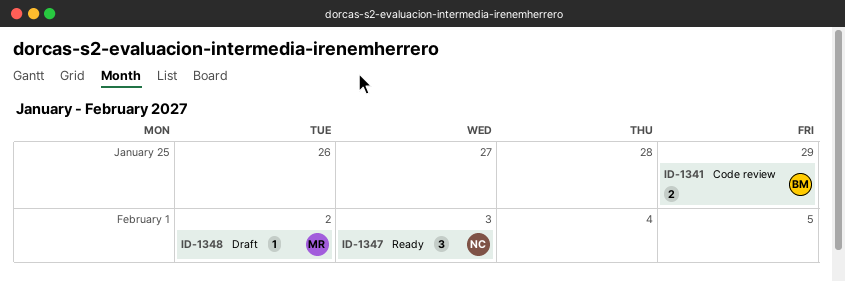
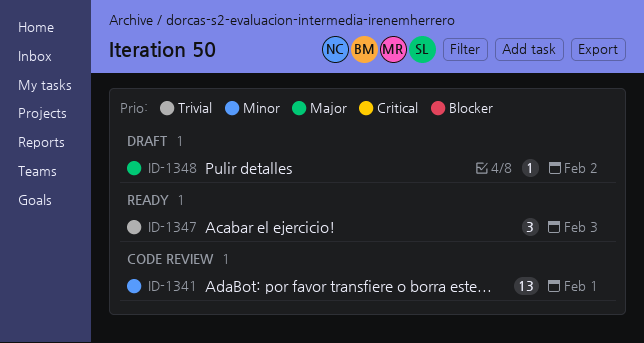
ID-1341, estimate: 2 -> 13
ID-1341, due: Jan 29 -> Feb 1

